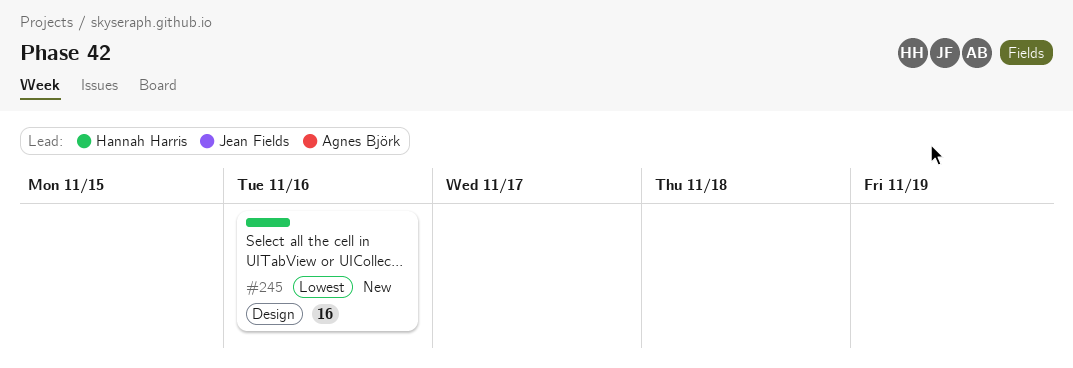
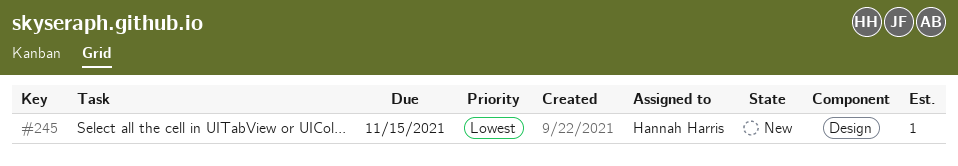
#245, estimate: 16 -> 1
#245, due: Nov 16 -> Nov 15

